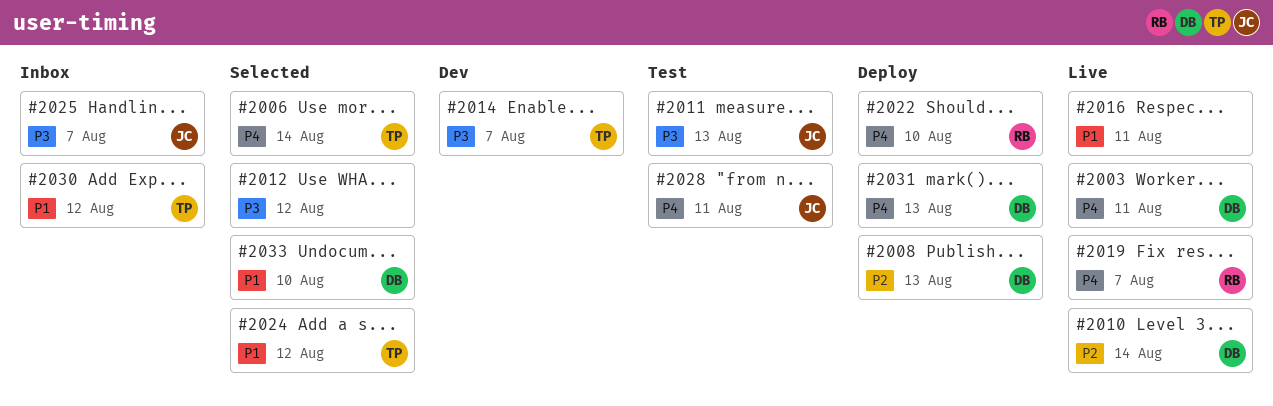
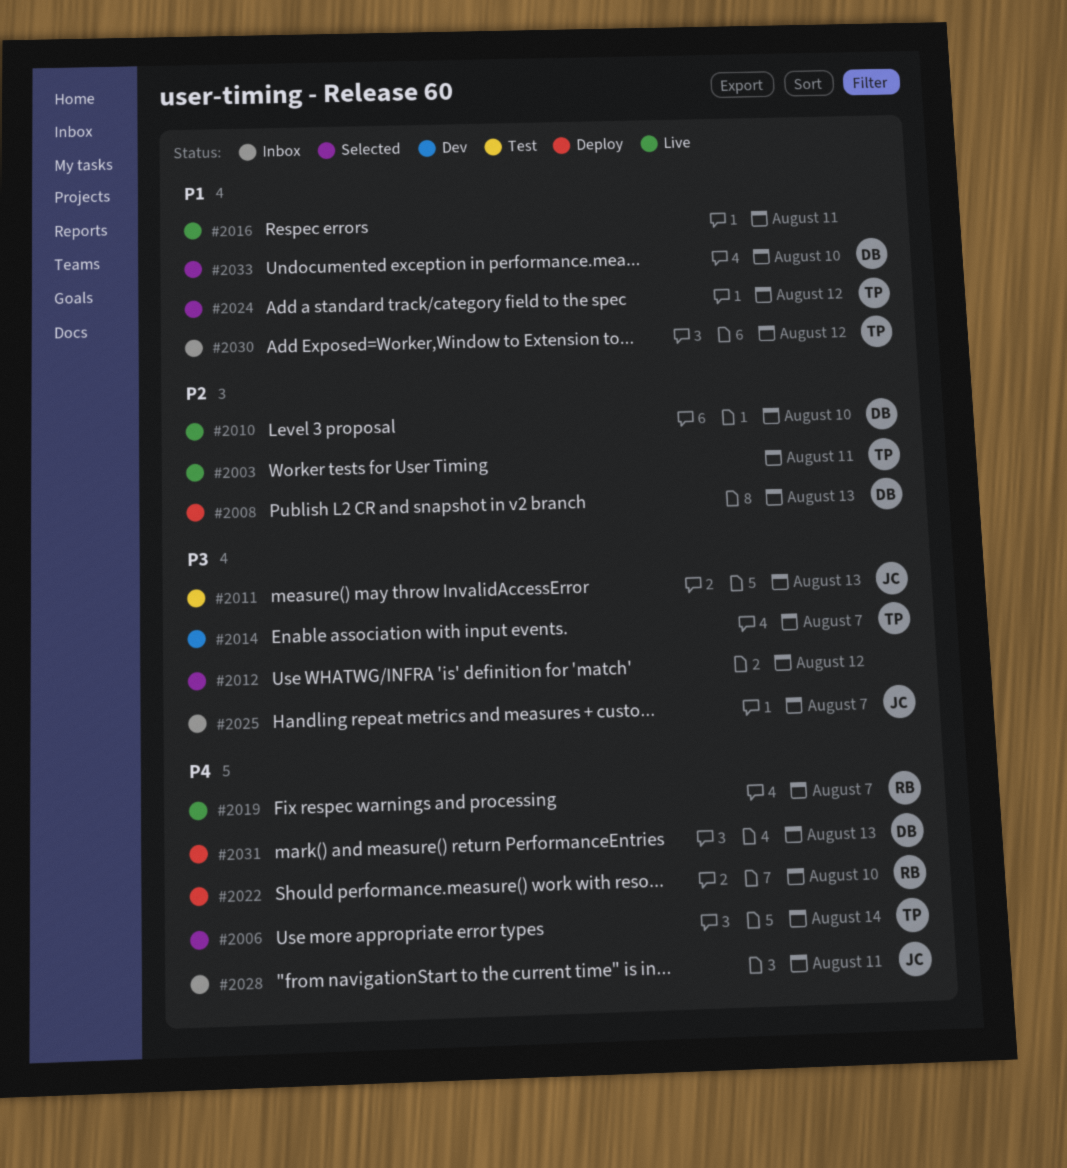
#2003, owner: DB -> TP
#2003, priority: P4 -> P2
#2010, due: Aug 14 -> Aug 10
#2028, status: Test -> Inbox

